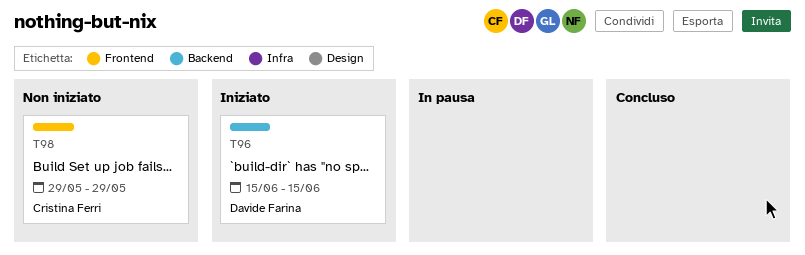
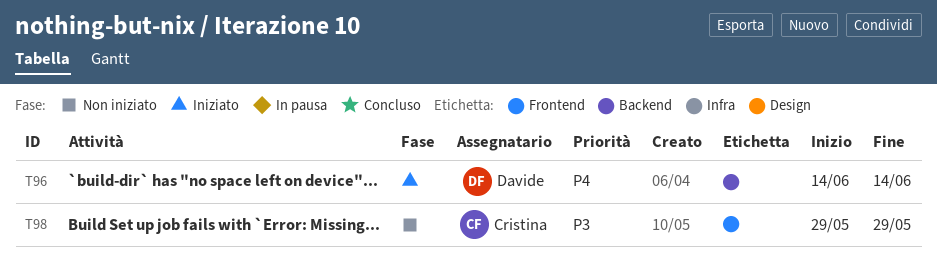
T96, start: Jun 15 -> Jun 14
T96, due: Jun 15 -> Jun 14

